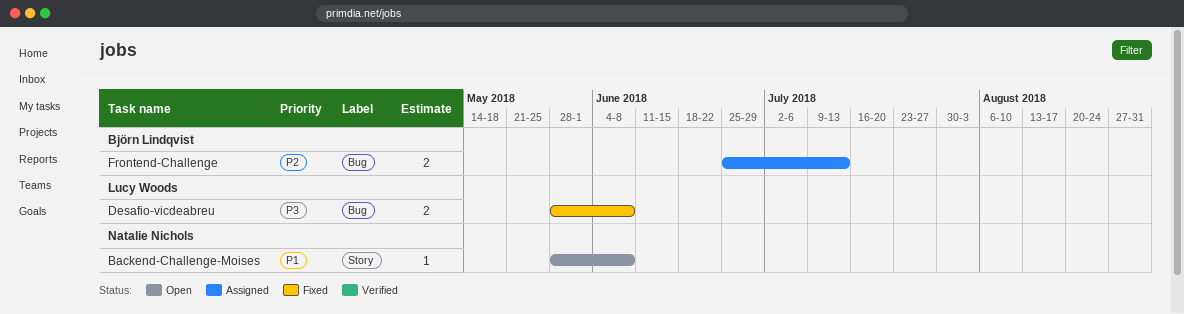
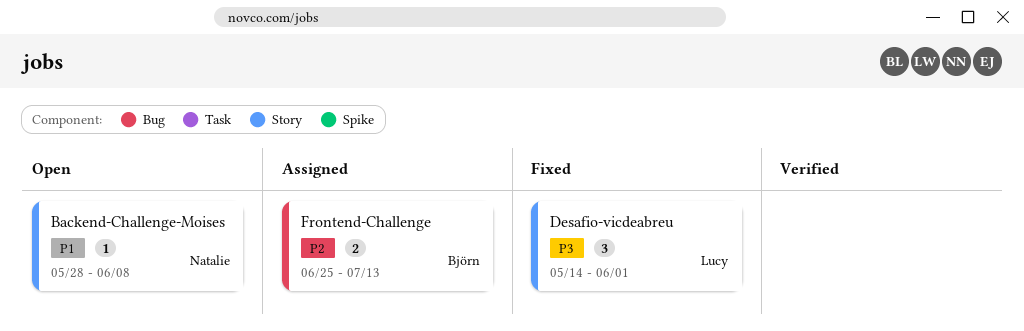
Desafio-vicdeabreu, label: Bug -> Story
Desafio-vicdeabreu, estimate: 2 -> 3
Desafio-vicdeabreu, start: May 28 -> May 14
Desafio-vicdeabreu, due: Jun 8 -> Jun 1

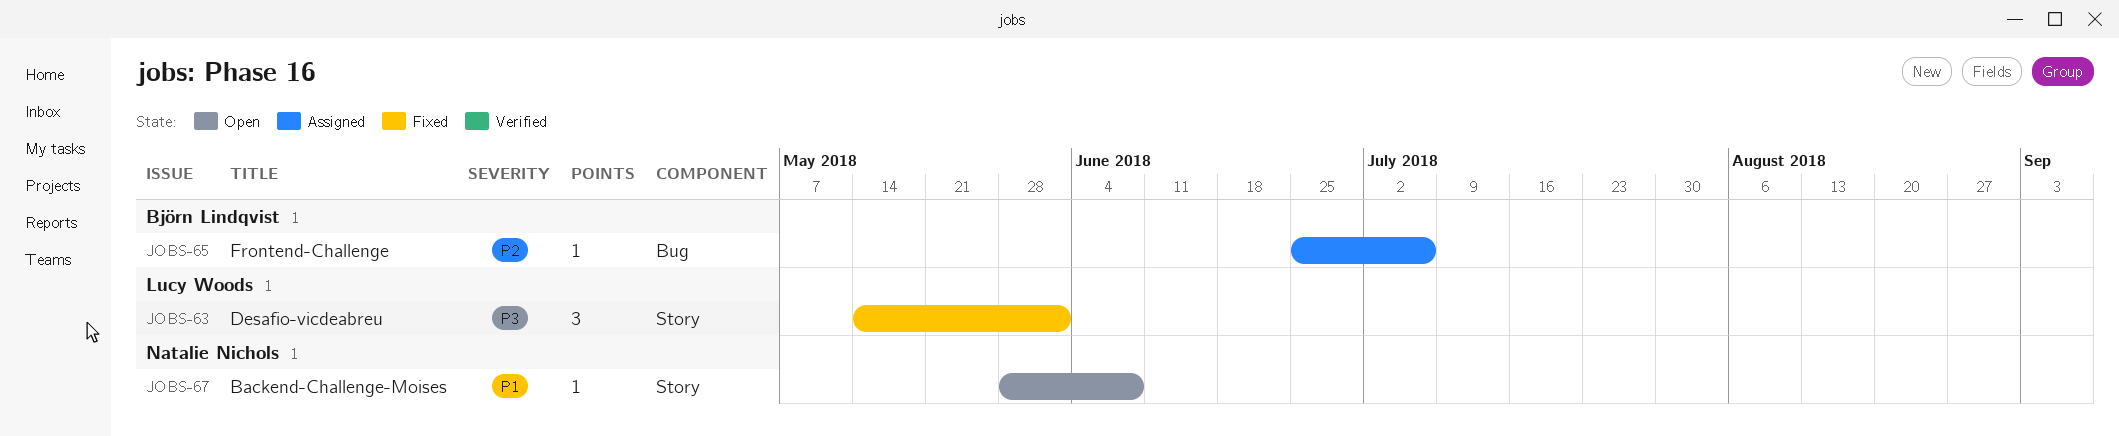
Frontend-Challenge, estimate: 2 -> 1
Frontend-Challenge, due: Jul 13 -> Jul 6

